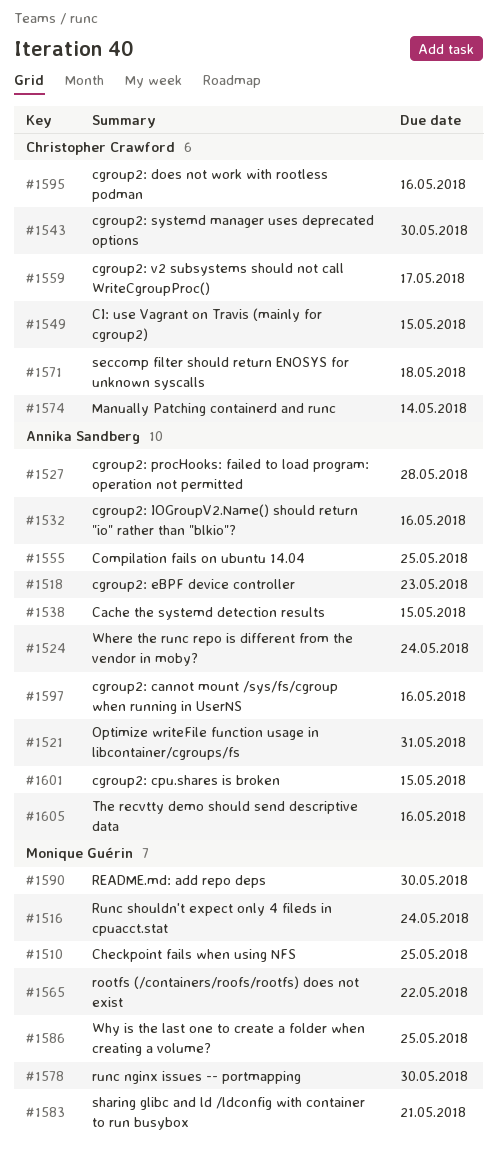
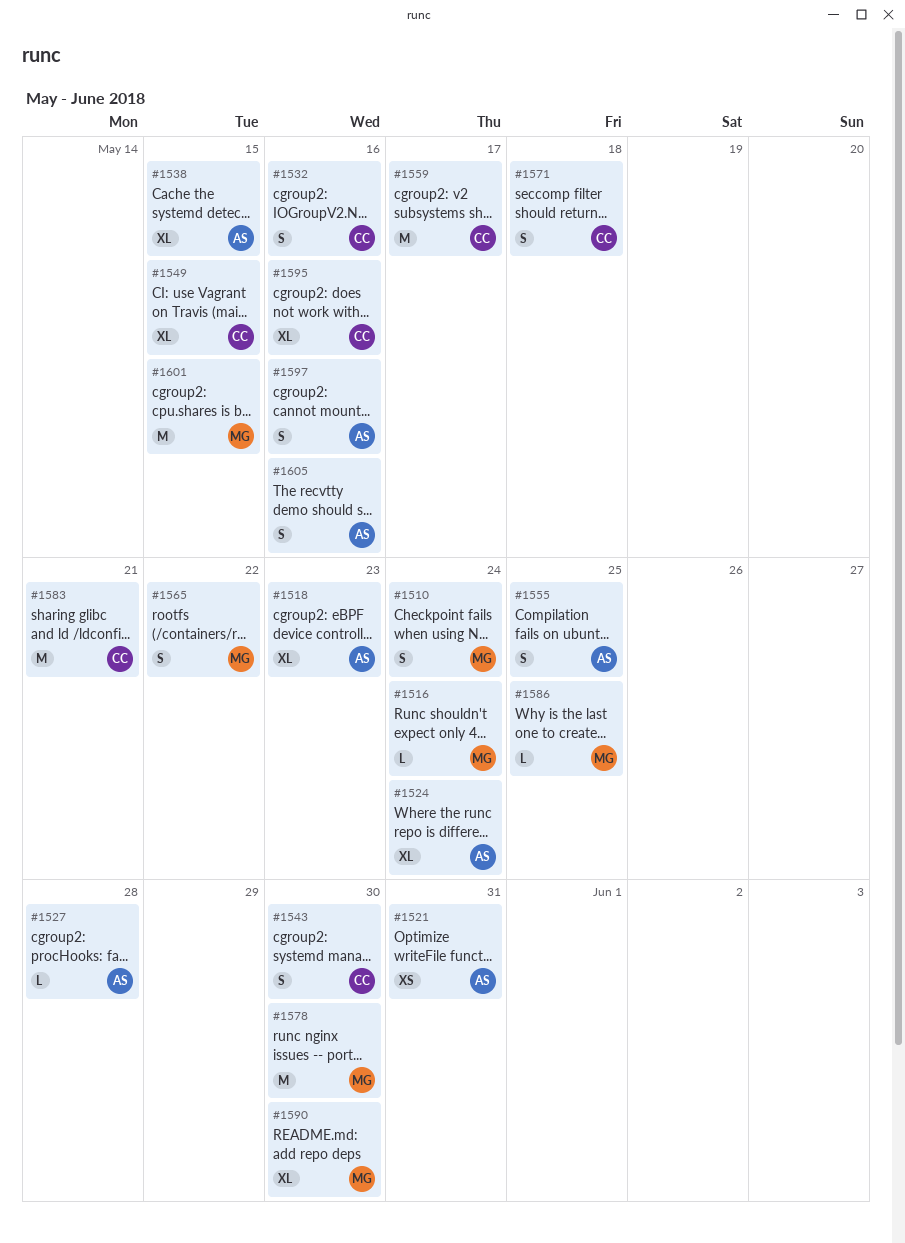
#1510, due: May 25 -> May 24
#1532, owner: Annika Sandberg -> Christopher Crawford
#1574: present -> none
#1583, owner: Monique Guérin -> Christopher Crawford
#1601, owner: Annika Sandberg -> Monique Guérin

